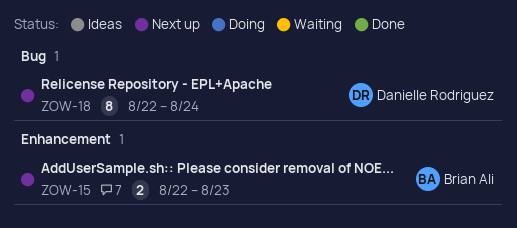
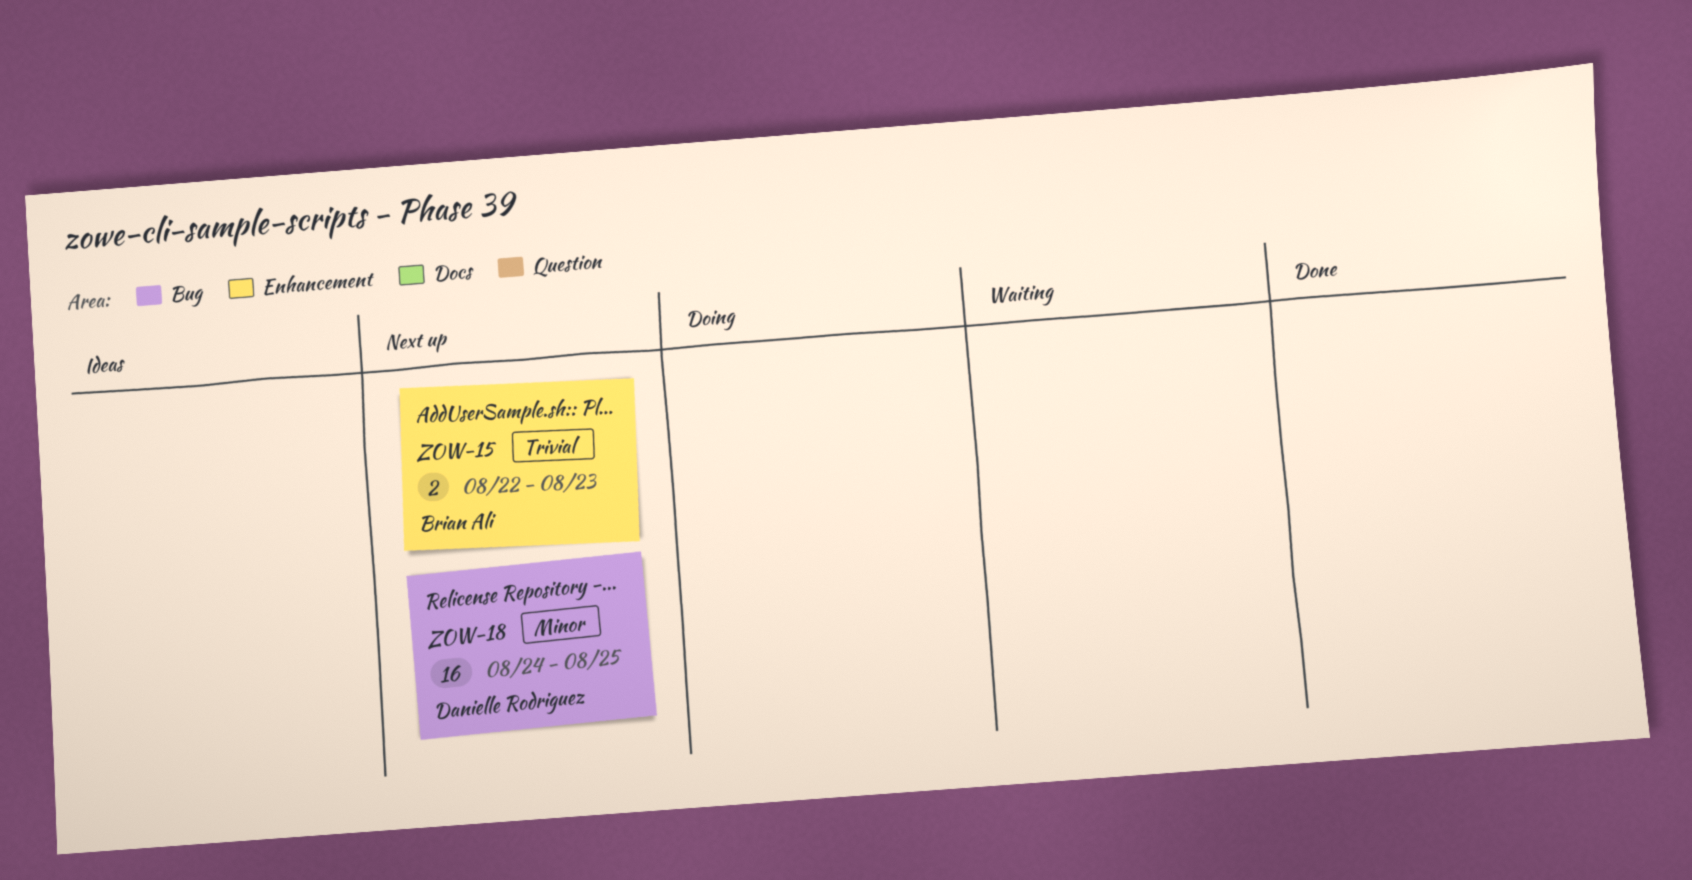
ZOW-18, estimate: 8 -> 16
ZOW-18, start: Aug 22 -> Aug 24
ZOW-18, due: Aug 24 -> Aug 25

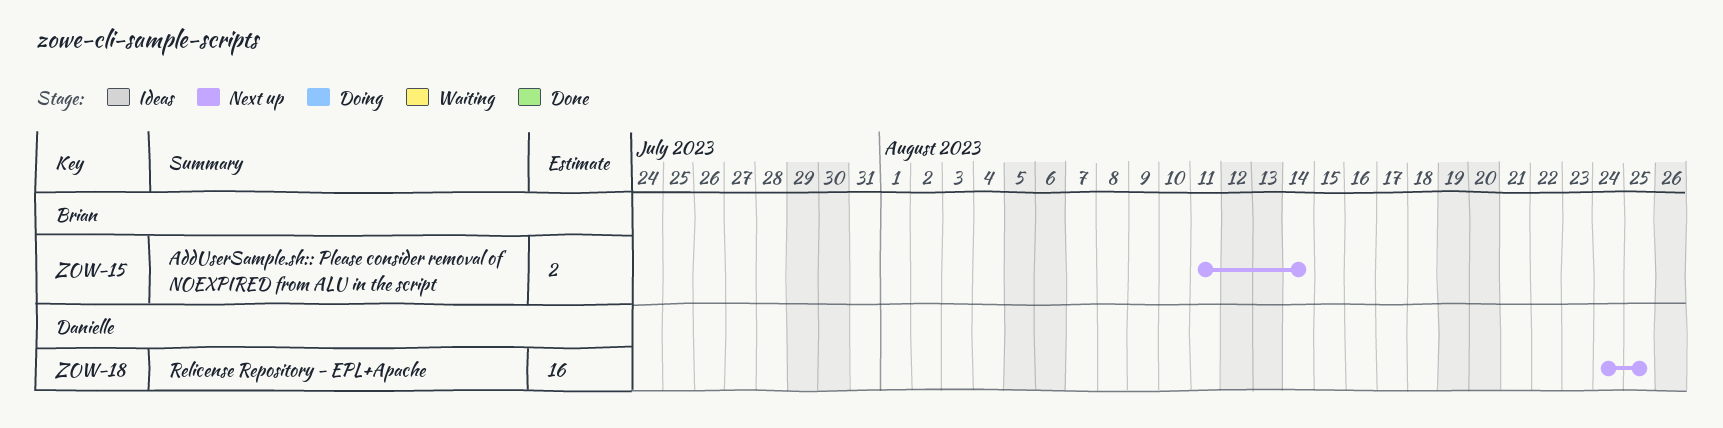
ZOW-15, start: Aug 22 -> Aug 11
ZOW-15, due: Aug 23 -> Aug 14

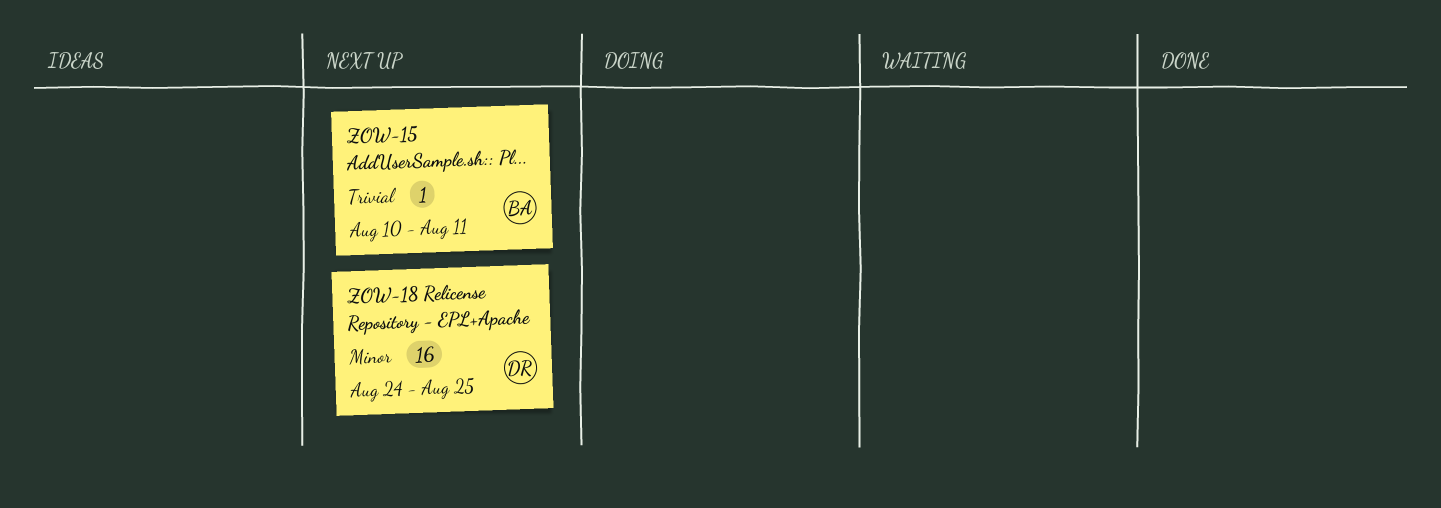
ZOW-15, estimate: 2 -> 1
ZOW-15, start: Aug 11 -> Aug 10
ZOW-15, due: Aug 14 -> Aug 11

